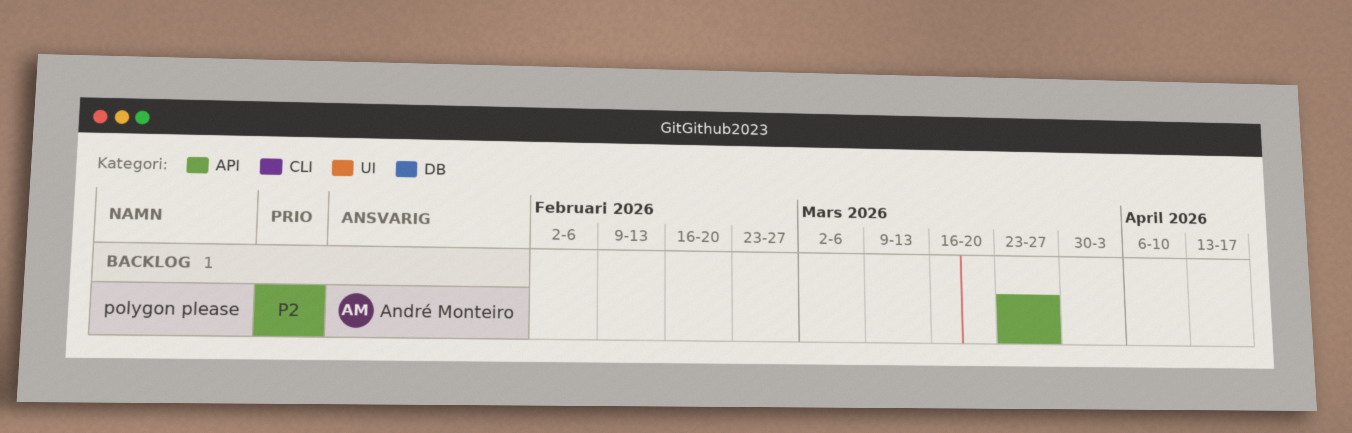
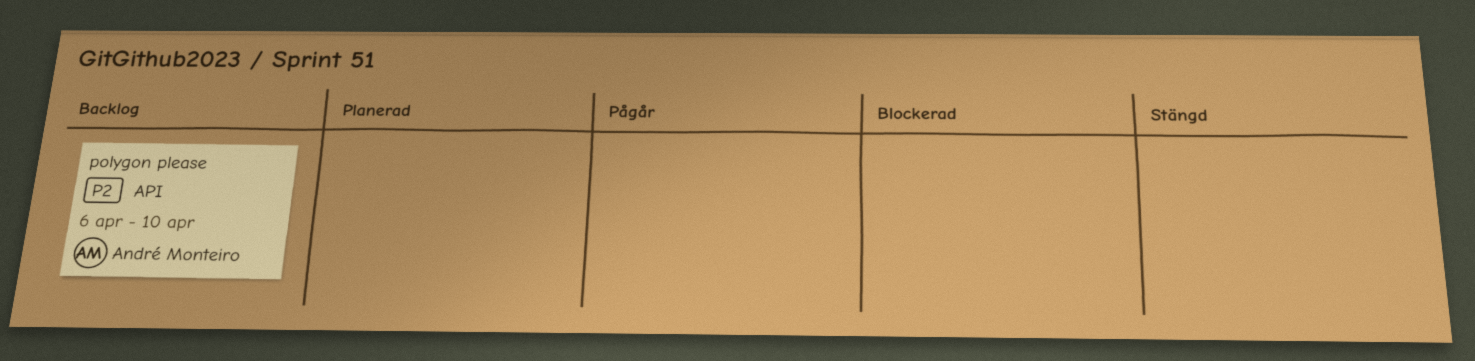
polygon please, start: Mar 23 -> Apr 6
polygon please, due: Mar 27 -> Apr 10

